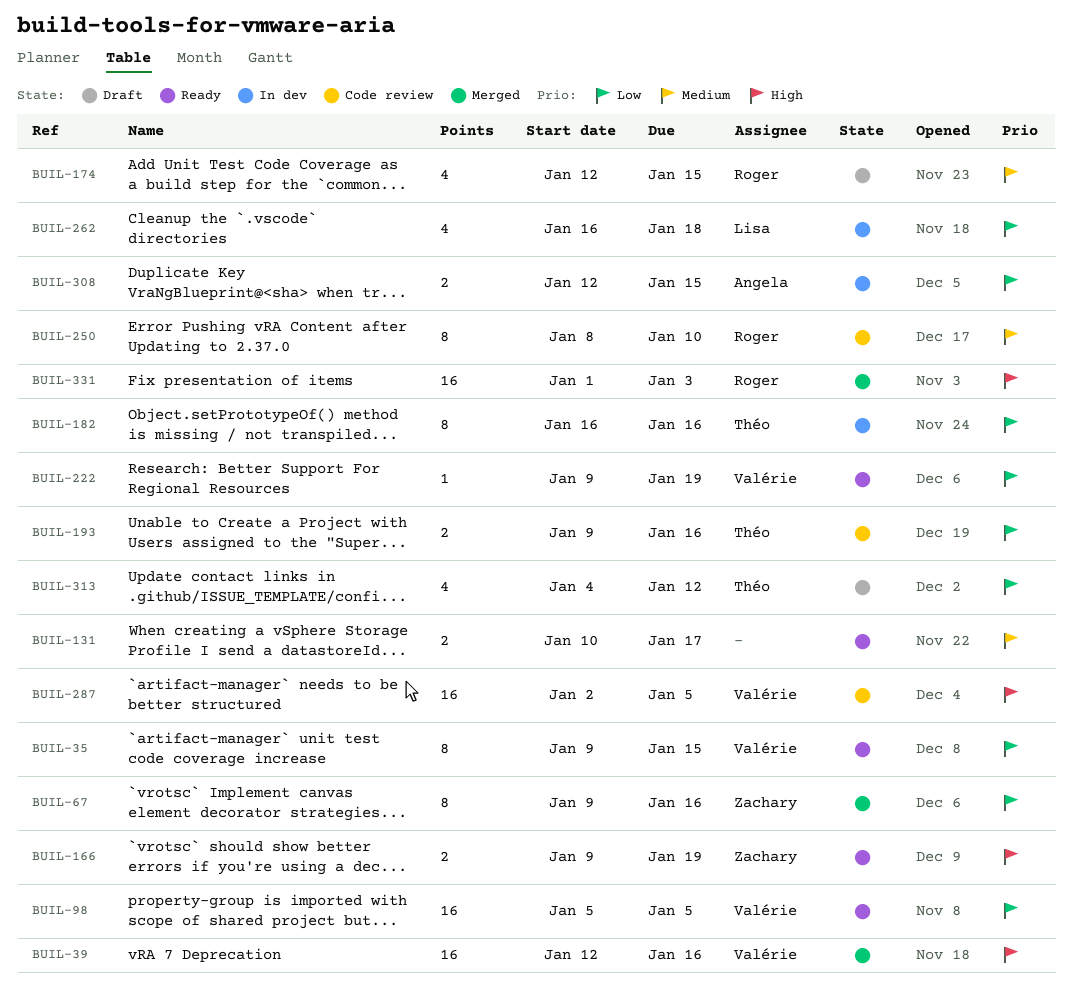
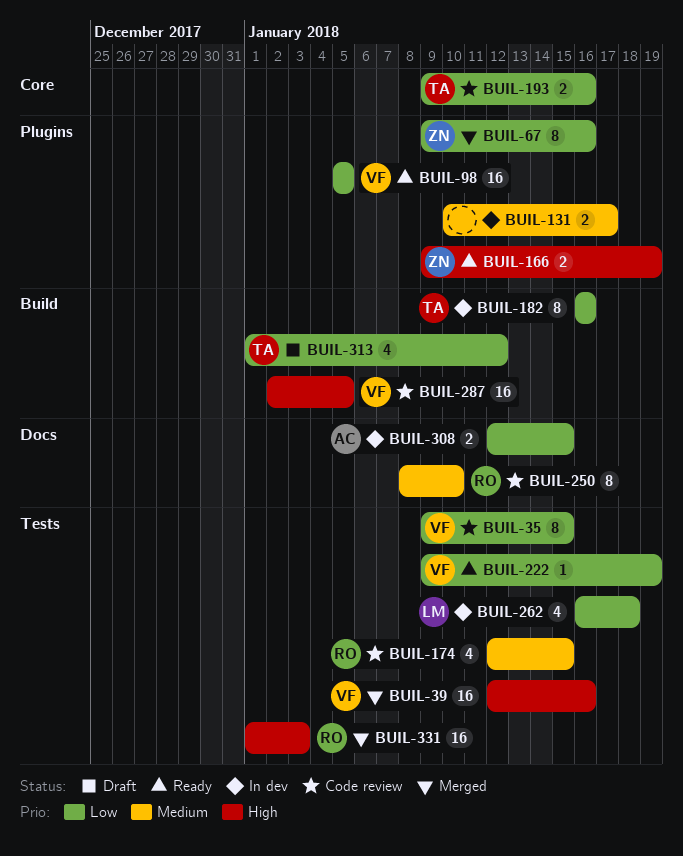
BUIL-35, status: Ready -> Code review
BUIL-131, status: Ready -> In dev
BUIL-174, status: Draft -> Code review
BUIL-313, start: Jan 4 -> Jan 1

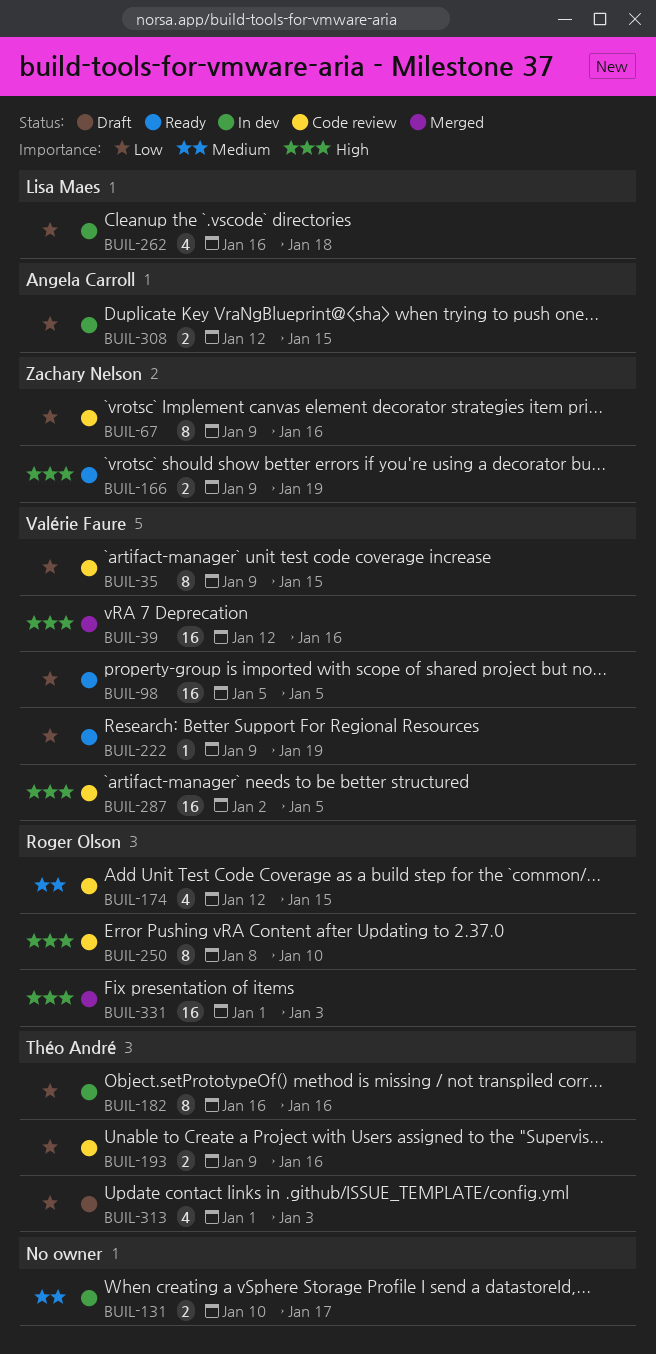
BUIL-67, status: Merged -> Code review
BUIL-250, priority: Medium -> High
BUIL-313, due: Jan 12 -> Jan 3

